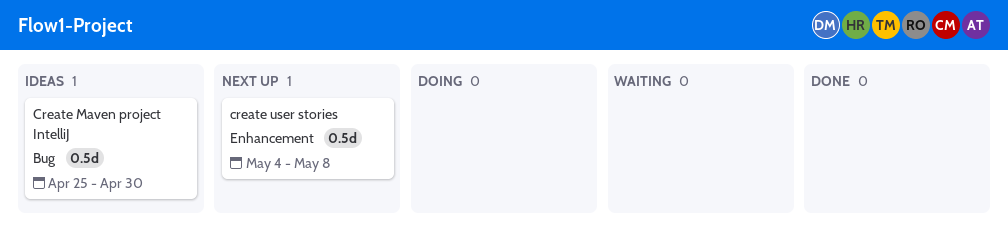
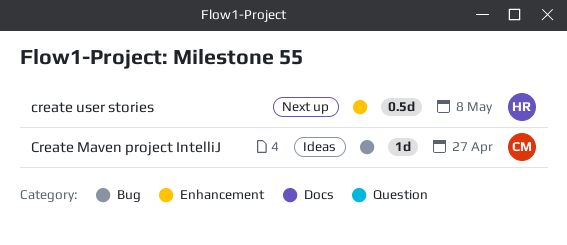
Create Maven project IntelliJ, estimate: 0.5d -> 1d
Create Maven project IntelliJ, due: Apr 30 -> Apr 27

